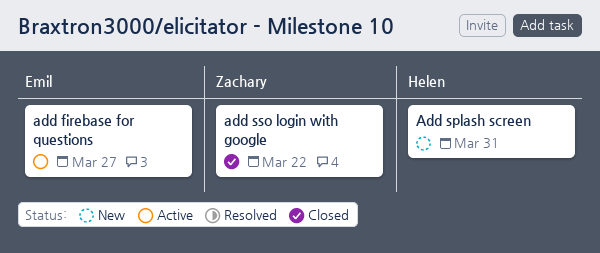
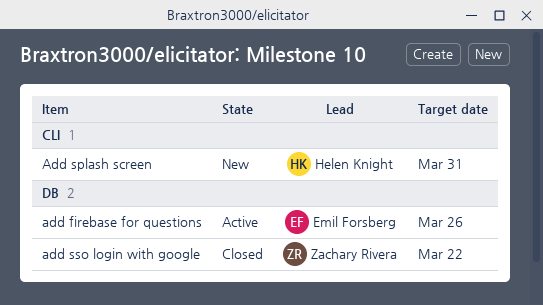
add firebase for questions, due: Mar 27 -> Mar 26

